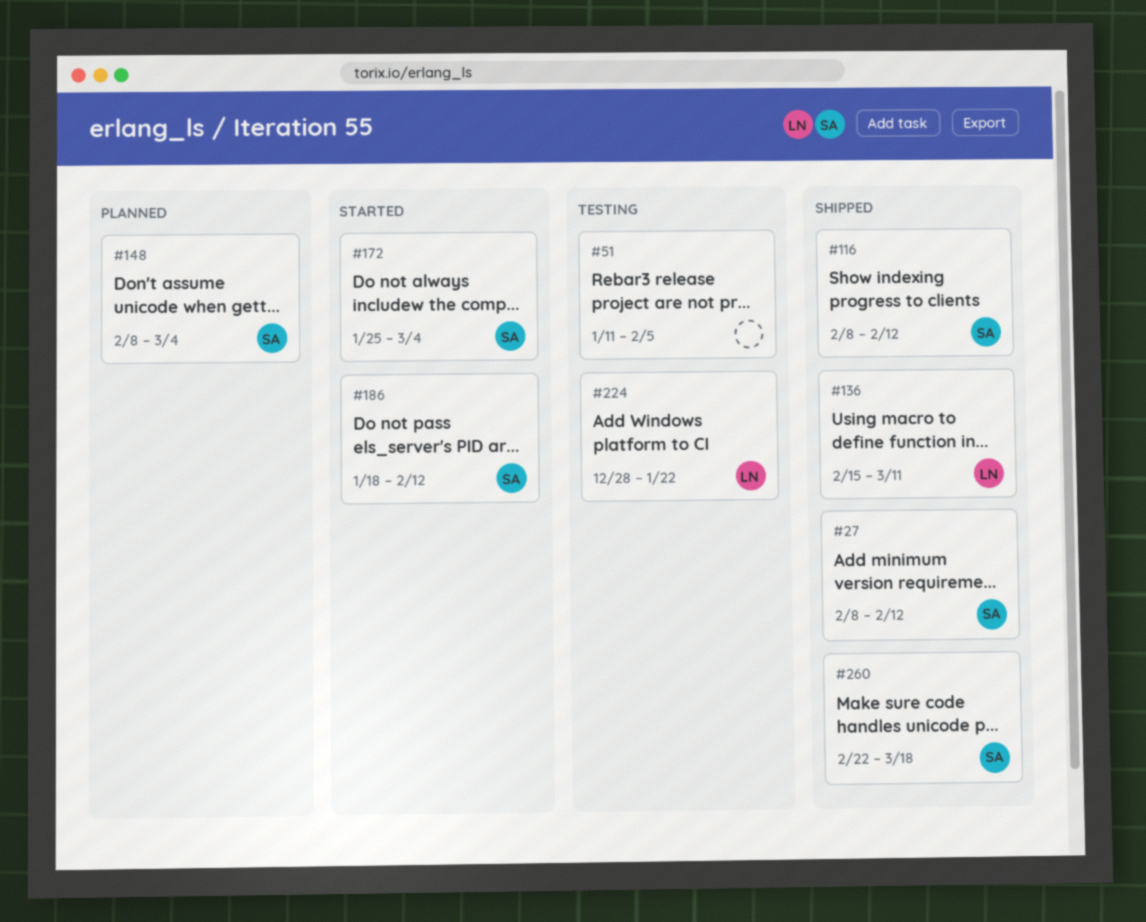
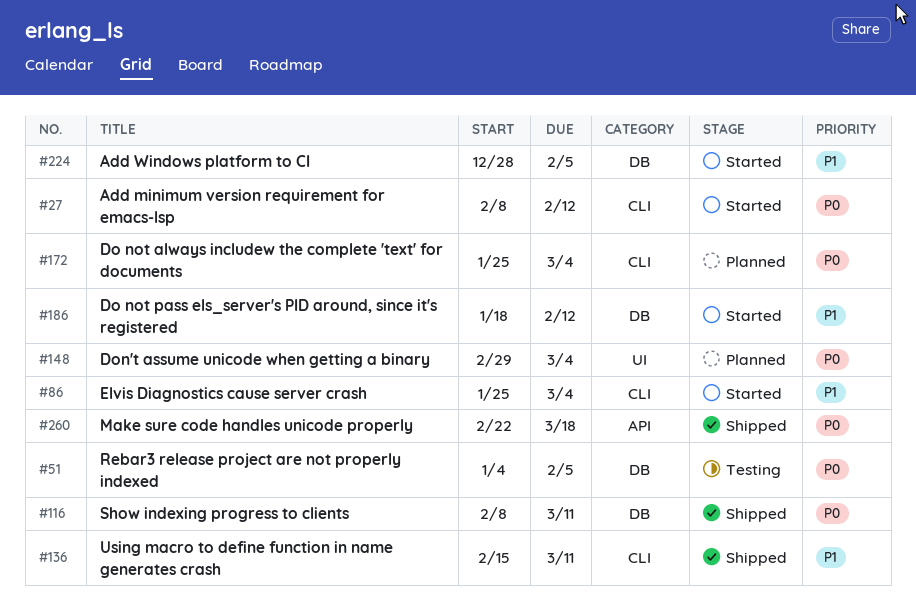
#27, status: Shipped -> Started
#51, start: Jan 11 -> Jan 4
#86: none -> present
#116, due: Feb 12 -> Mar 11
#148, start: Feb 8 -> Feb 29
#172, status: Started -> Planned
#224, status: Testing -> Started
#224, due: Jan 22 -> Feb 5

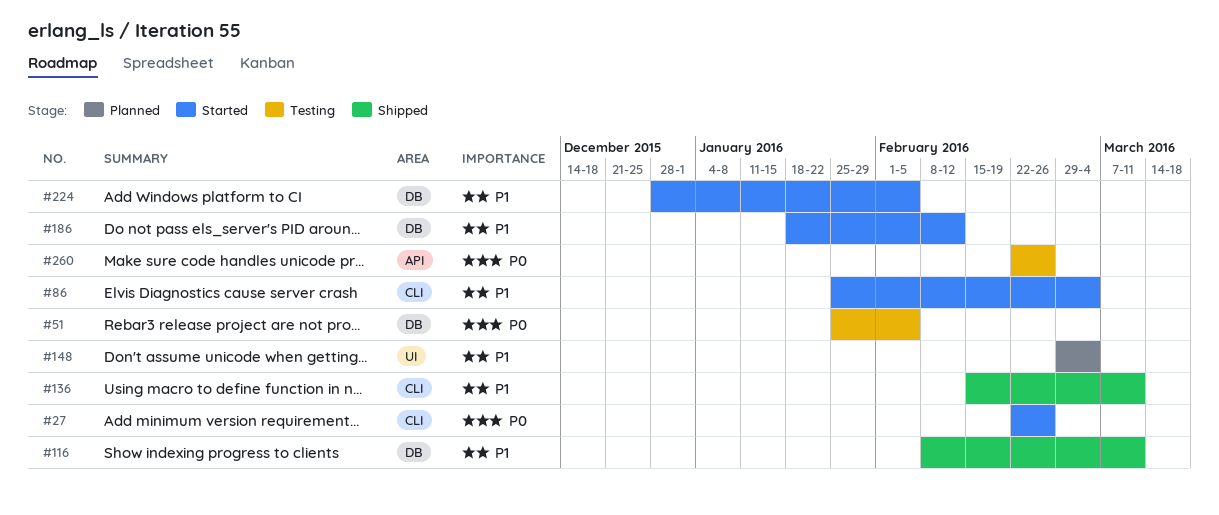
#27, start: Feb 8 -> Feb 22
#27, due: Feb 12 -> Feb 26
#51, start: Jan 4 -> Jan 25
#116, priority: P0 -> P1
#148, priority: P0 -> P1
#172: present -> none
#260, status: Shipped -> Testing
#260, due: Mar 18 -> Feb 26

